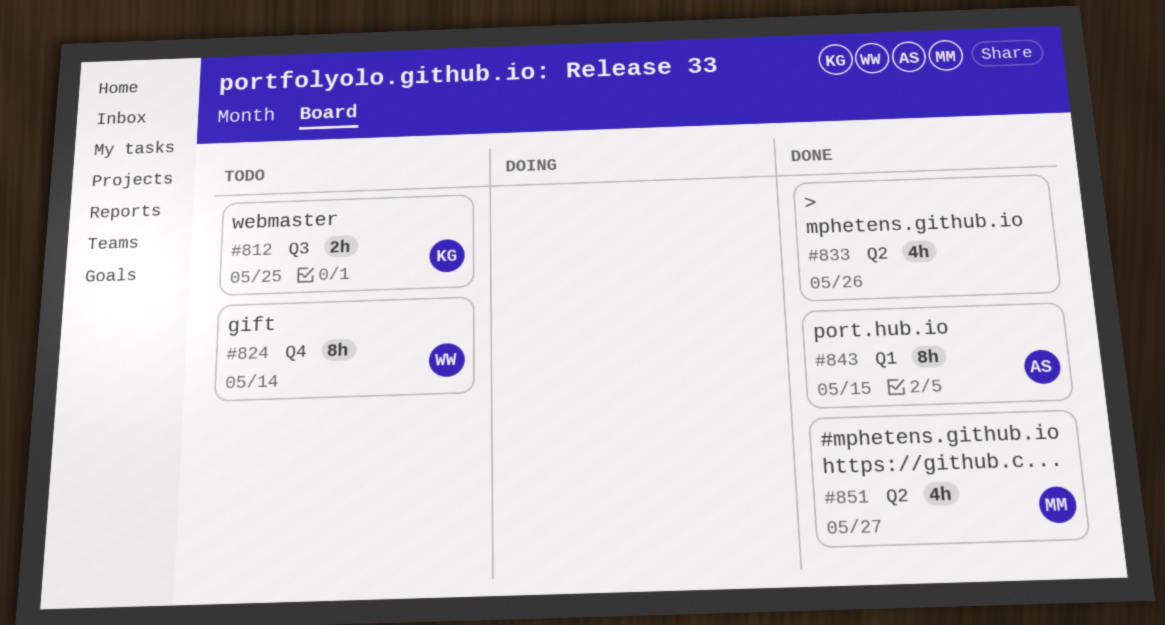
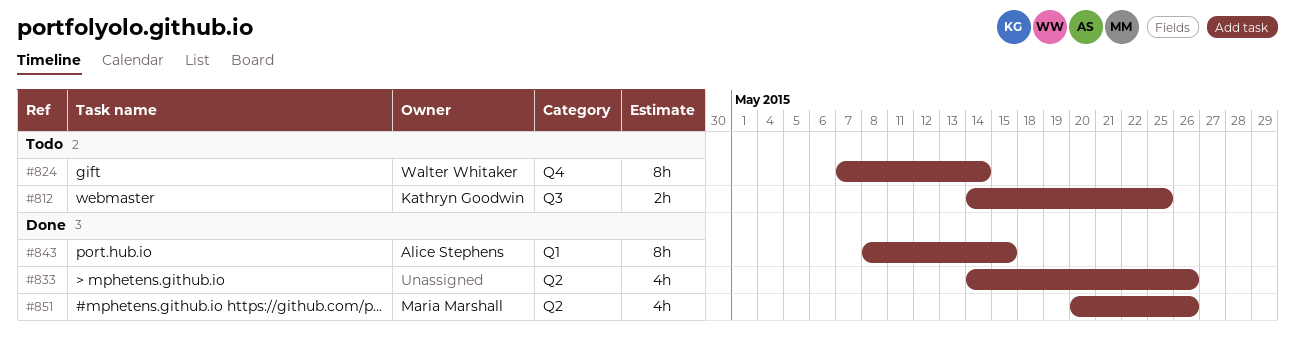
#851, due: May 27 -> May 26

